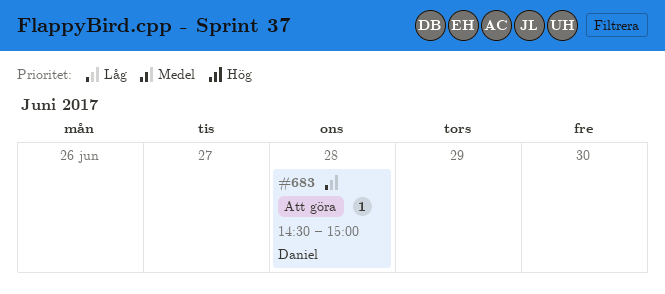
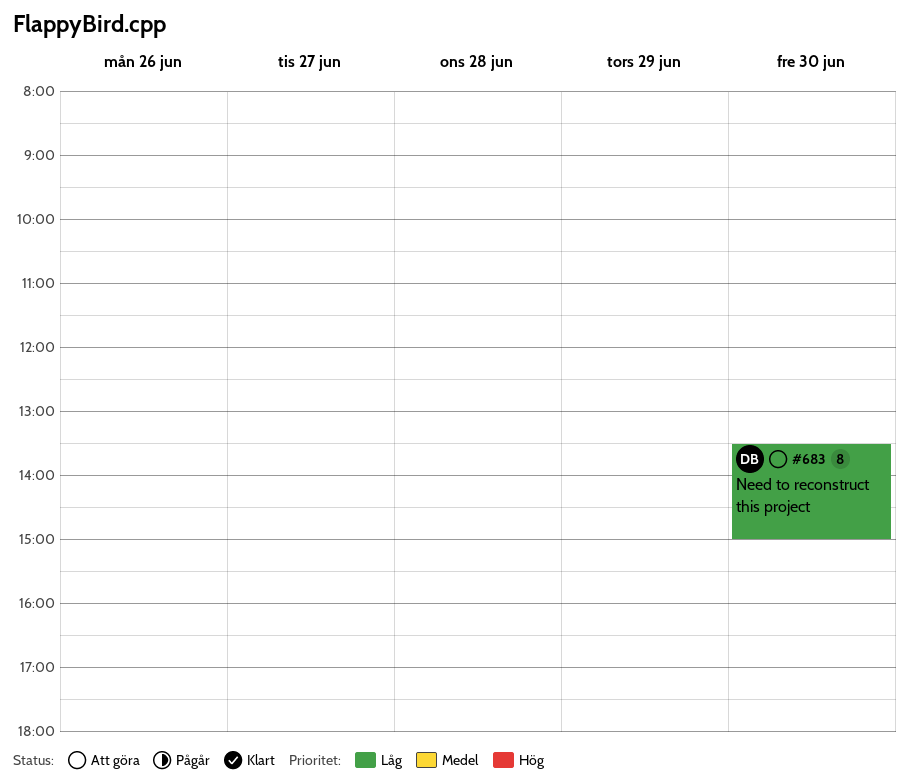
#683, estimate: 1 -> 8
#683, day: Jun 28 -> Jun 30
#683, begins: 14:30 -> 13:30

